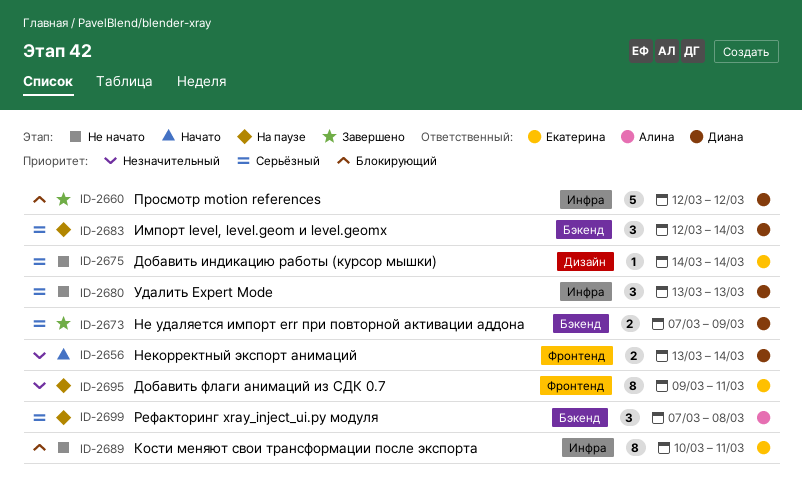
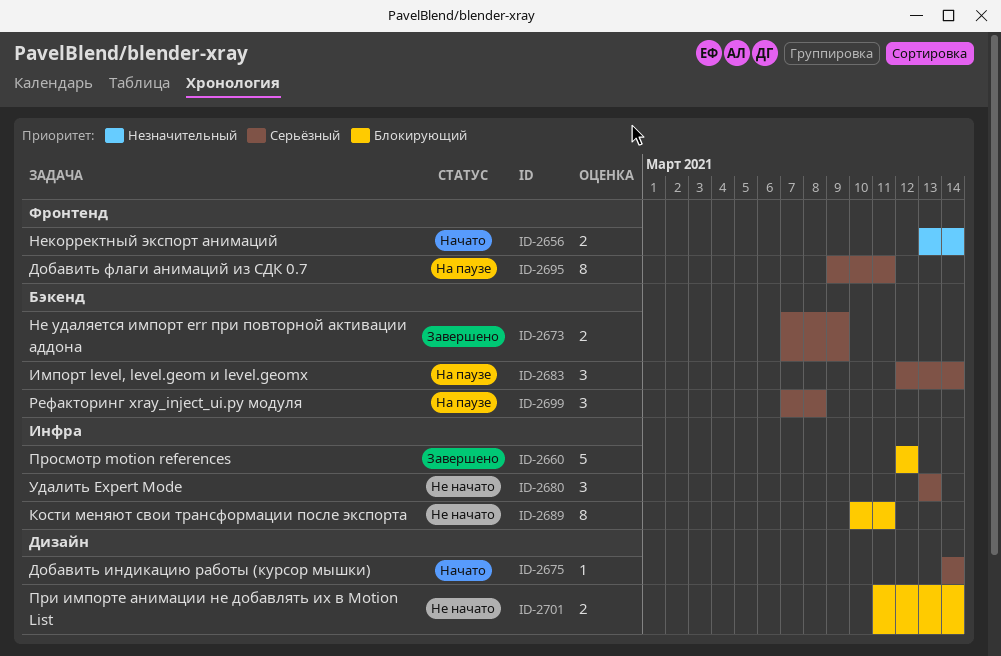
ID-2675, status: Не начато -> Начато
ID-2695, priority: Незначительный -> Серьёзный
ID-2701: none -> present

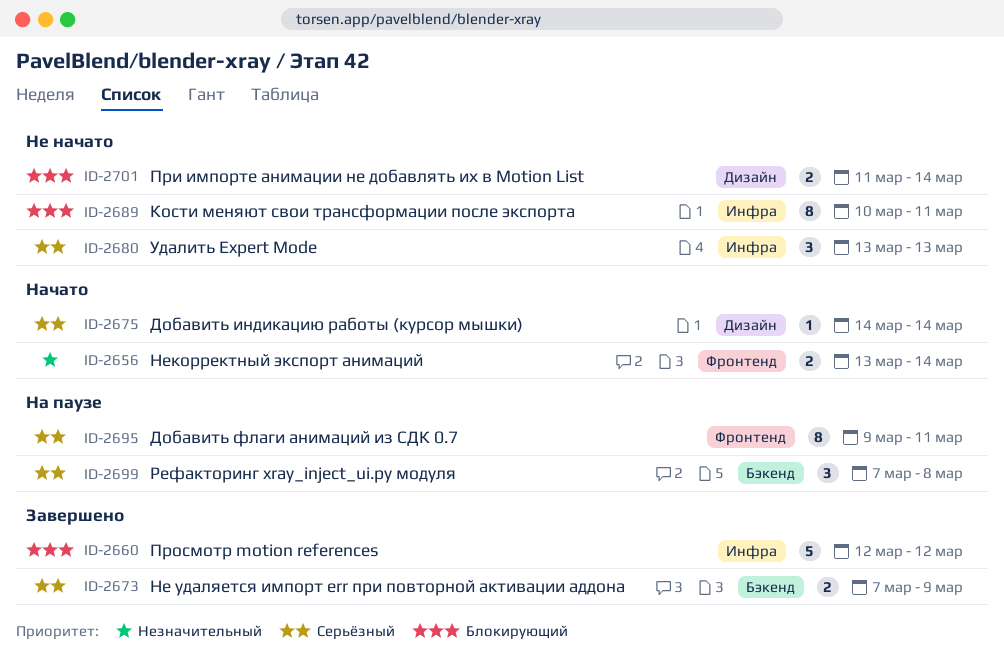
ID-2683: present -> none

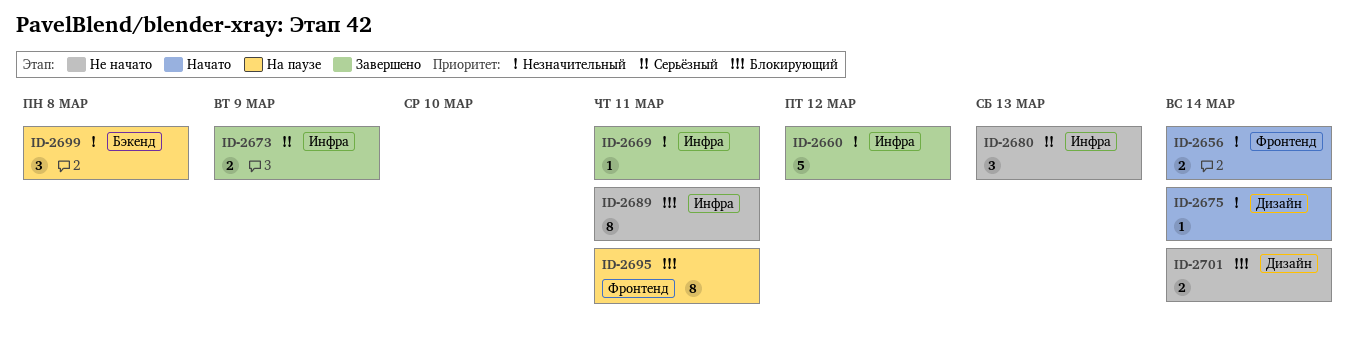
ID-2660, priority: Блокирующий -> Незначительный
ID-2669: none -> present
ID-2673, label: Бэкенд -> Инфра
ID-2675, priority: Серьёзный -> Незначительный
ID-2695, priority: Серьёзный -> Блокирующий
ID-2699, priority: Серьёзный -> Незначительный

